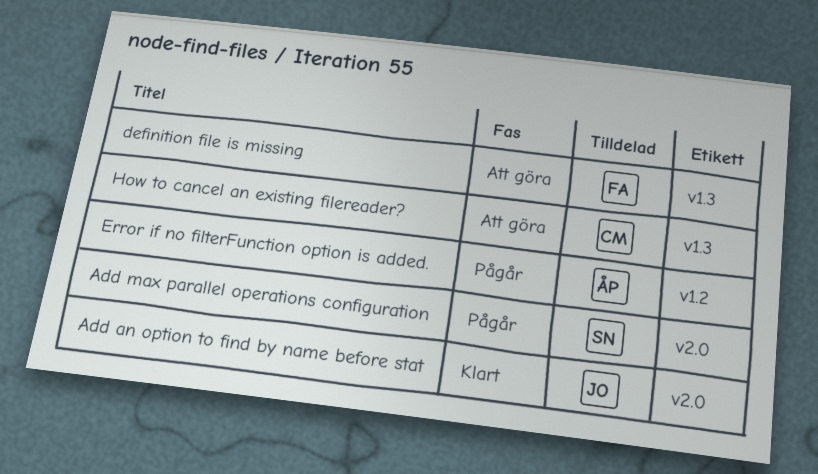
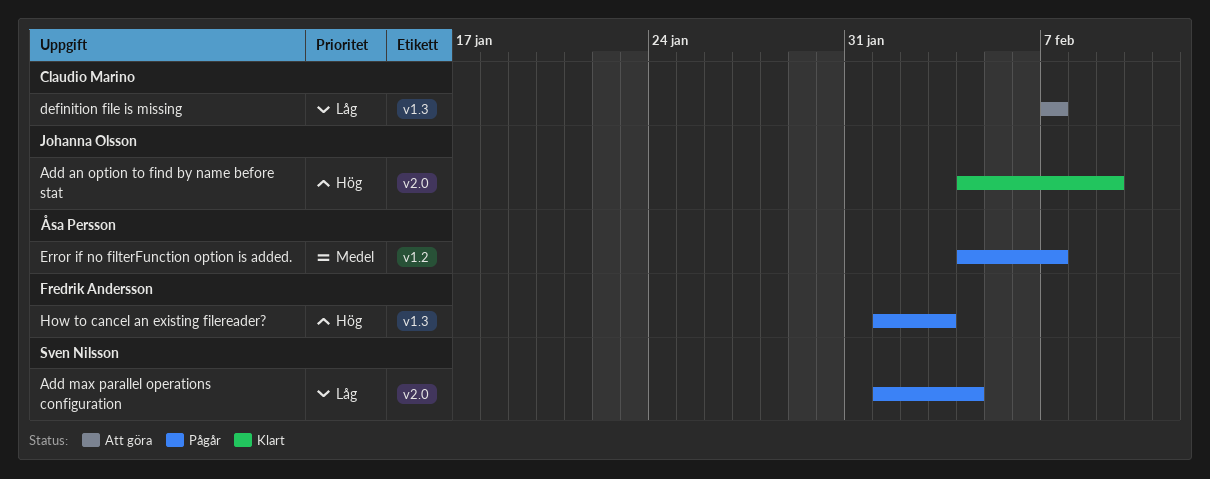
definition file is missing, owner: Fredrik Andersson -> Claudio Marino
How to cancel an existing filereader?, status: Att göra -> Pågår
How to cancel an existing filereader?, owner: Claudio Marino -> Fredrik Andersson

